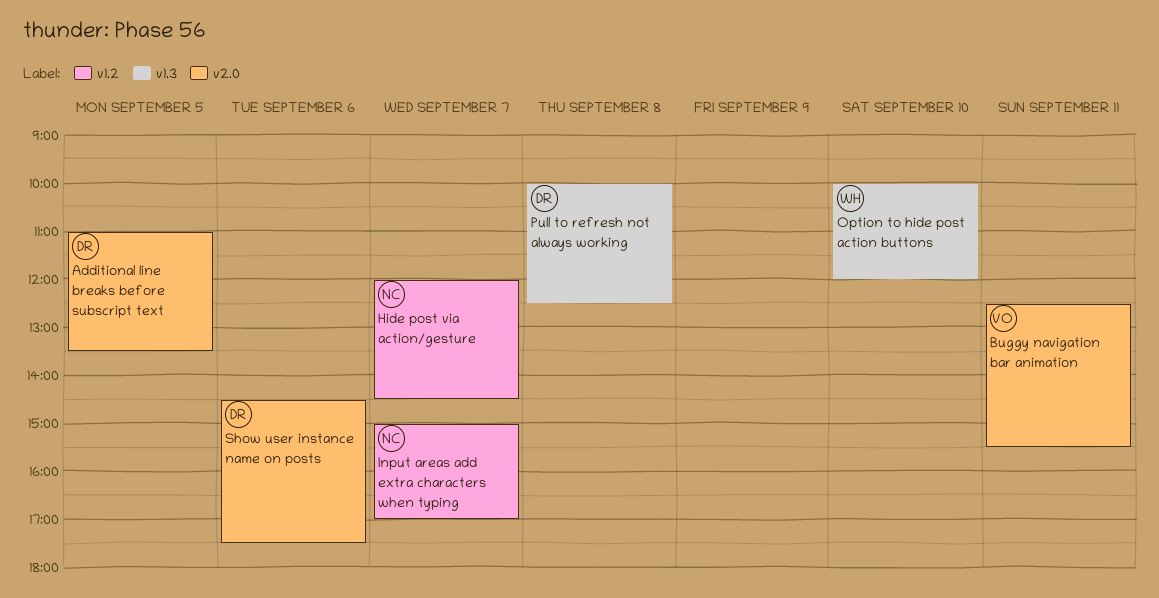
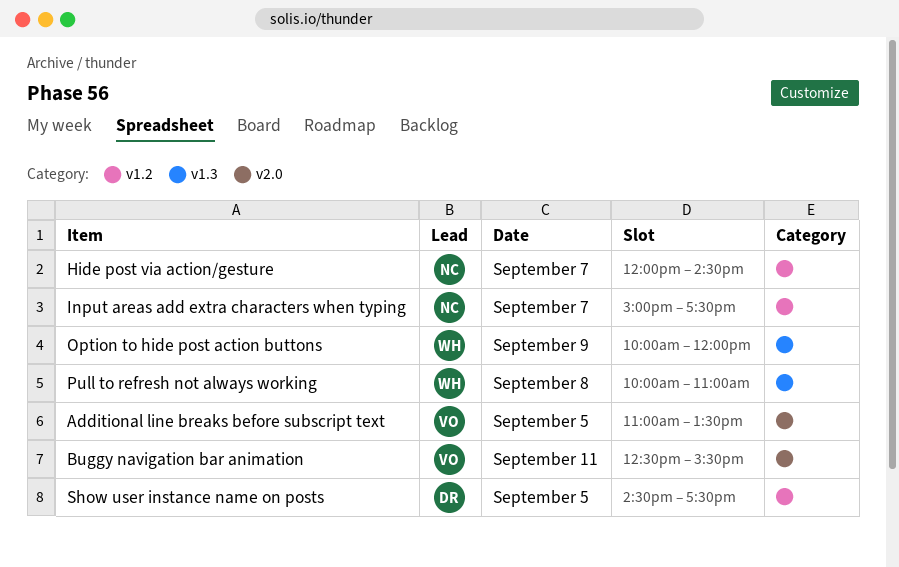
Additional line breaks before subscript text, owner: DR -> VO
Input areas add extra characters when typing, ends: 17:00 -> 17:30
Option to hide post action buttons, day: Sep 10 -> Sep 9
Pull to refresh not always working, owner: DR -> WH
Pull to refresh not always working, ends: 12:30 -> 11:00
Show user instance name on posts, label: v2.0 -> v1.2
Show user instance name on posts, day: Sep 6 -> Sep 5

